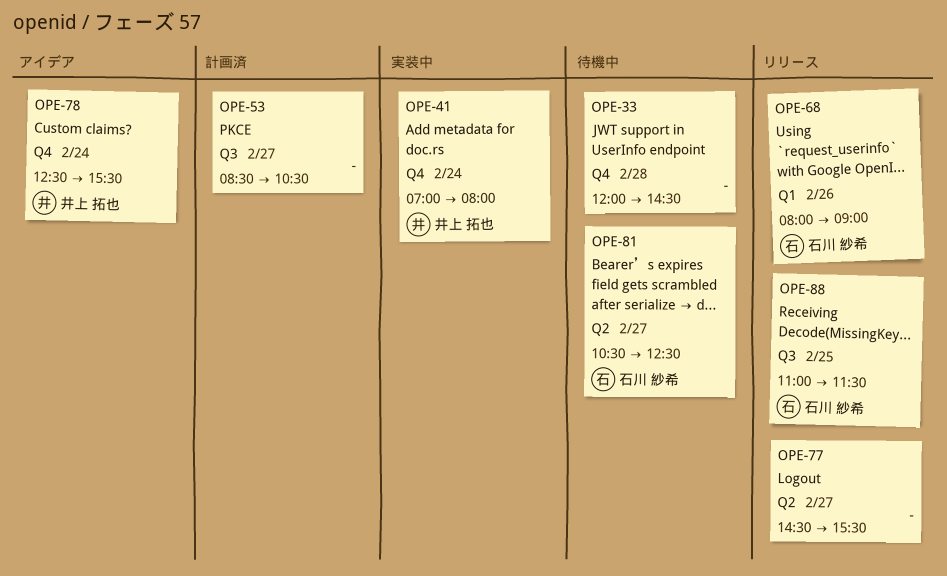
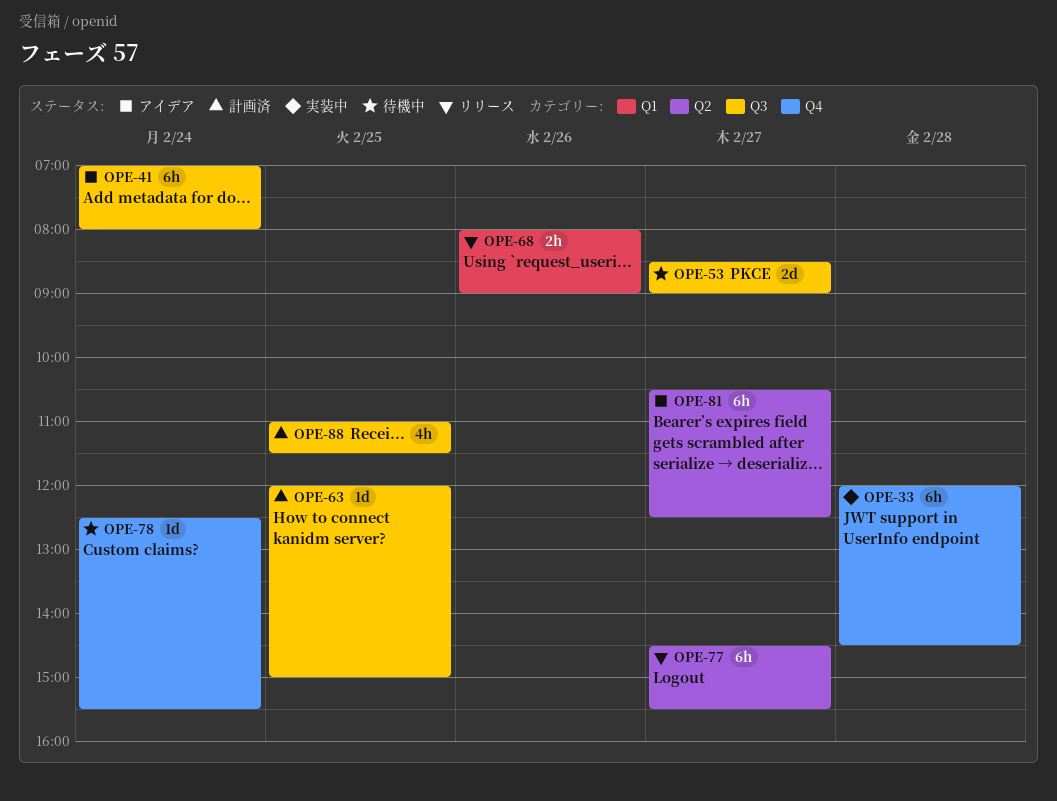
OPE-33, status: 待機中 -> 実装中
OPE-41, status: 実装中 -> アイデア
OPE-41, label: Q4 -> Q3
OPE-53, status: 計画済 -> 待機中
OPE-53, ends: 10:30 -> 09:00
OPE-63: none -> present
OPE-78, status: アイデア -> 待機中
OPE-81, status: 待機中 -> アイデア
OPE-88, status: リリース -> 計画済

